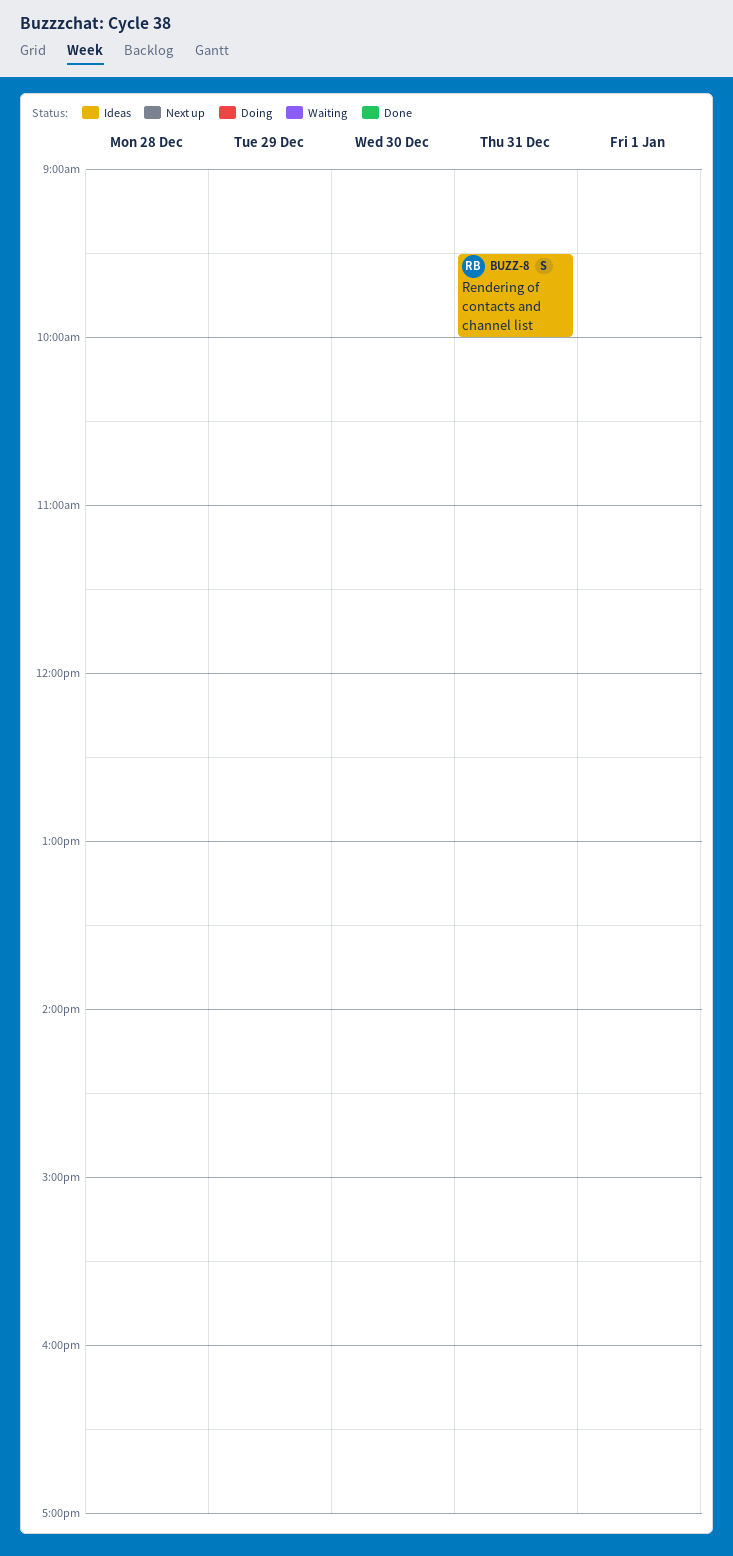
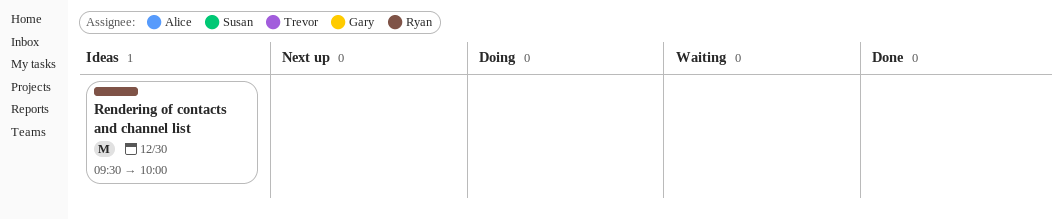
Rendering of contacts and channel list, estimate: S -> M
Rendering of contacts and channel list, day: Dec 31 -> Dec 30

